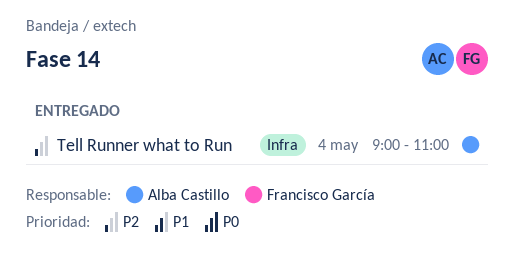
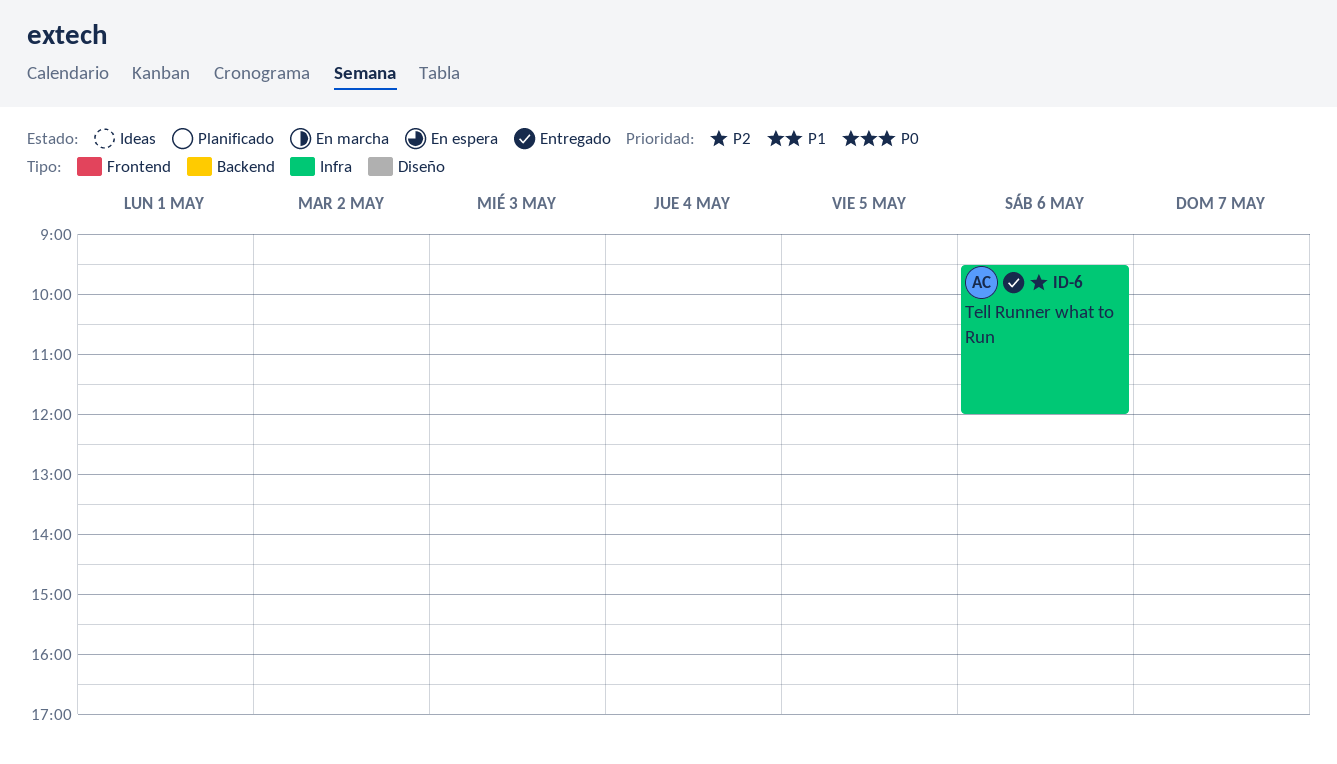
Tell Runner what to Run, day: May 4 -> May 6
Tell Runner what to Run, begins: 09:00 -> 09:30
Tell Runner what to Run, ends: 11:00 -> 12:00

